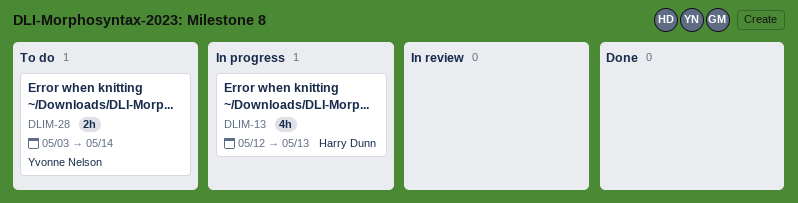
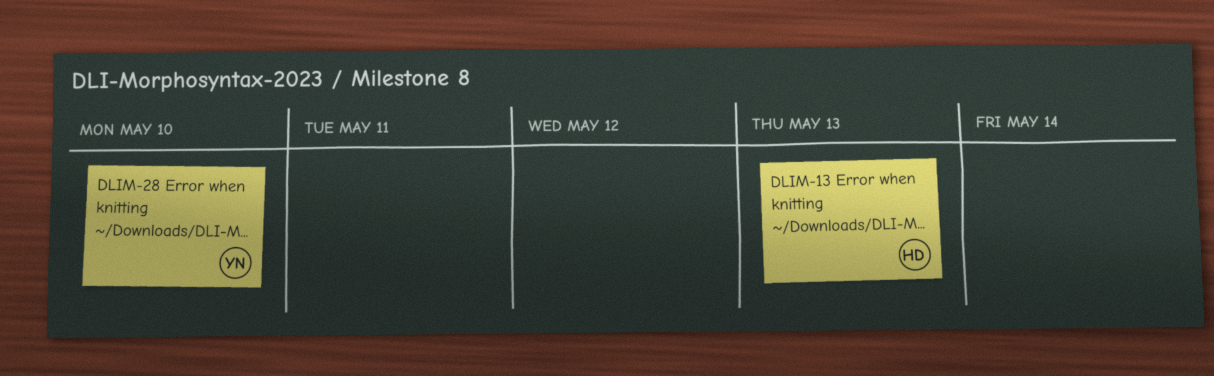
DLIM-28, due: May 14 -> May 10

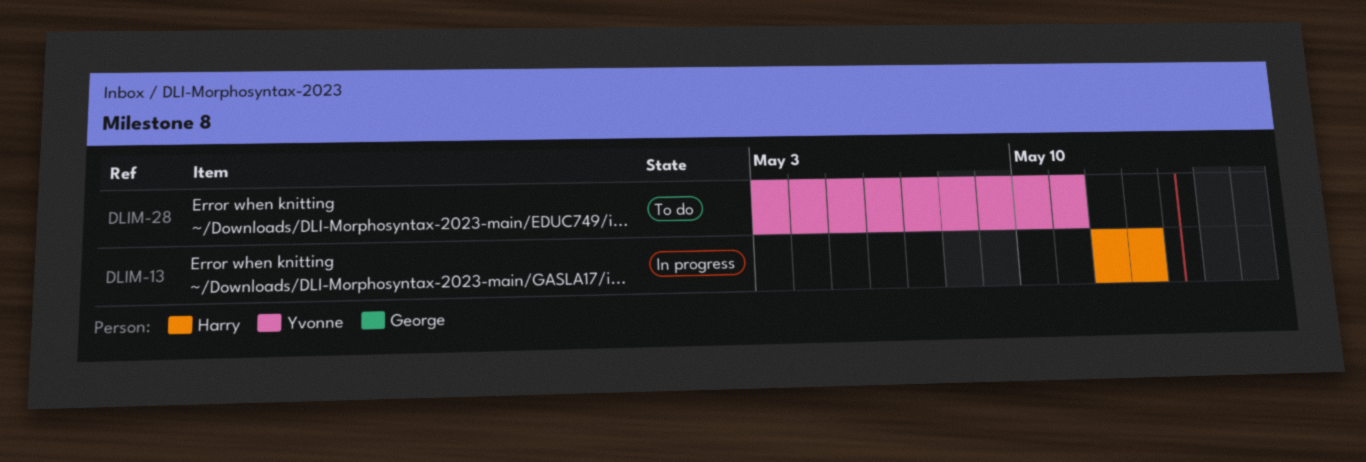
DLIM-28, due: May 10 -> May 11

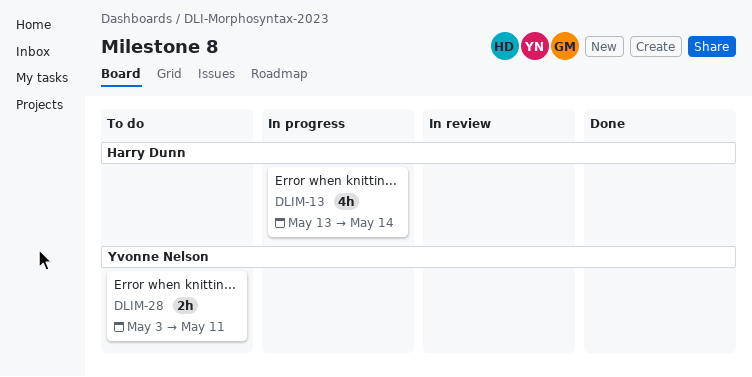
DLIM-13, start: May 12 -> May 13
DLIM-13, due: May 13 -> May 14

